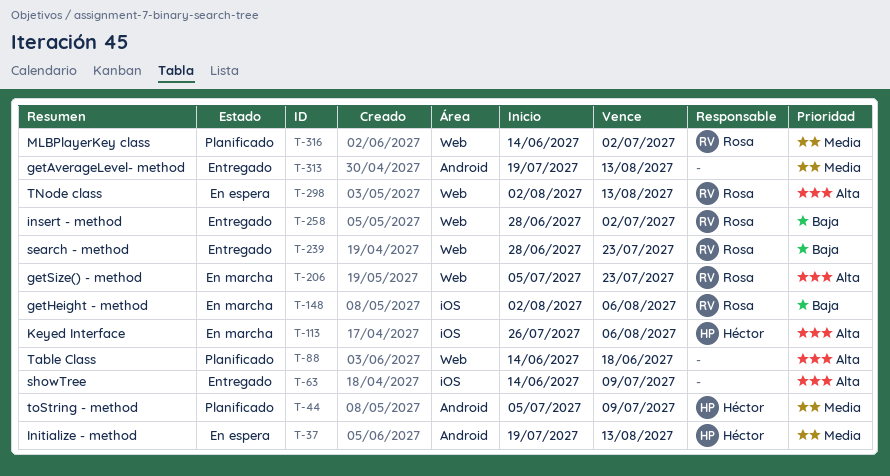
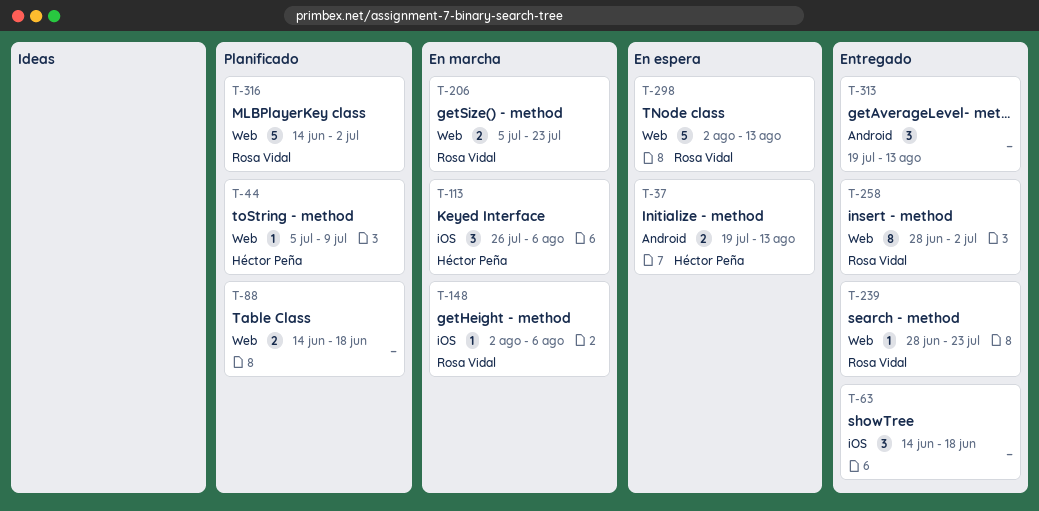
T-44, label: Android -> Web
T-63, due: Jul 9 -> Jun 18

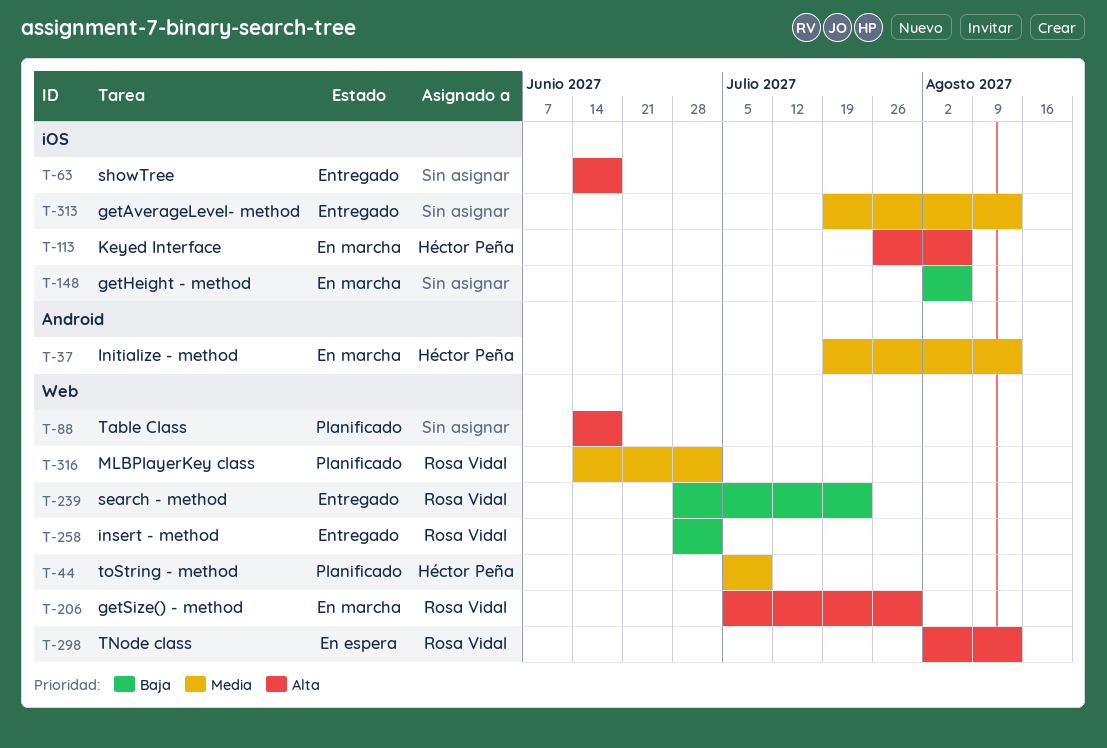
T-37, status: En espera -> En marcha
T-148, owner: Rosa Vidal -> none
T-206, due: Jul 23 -> Jul 30
T-313, label: Android -> iOS

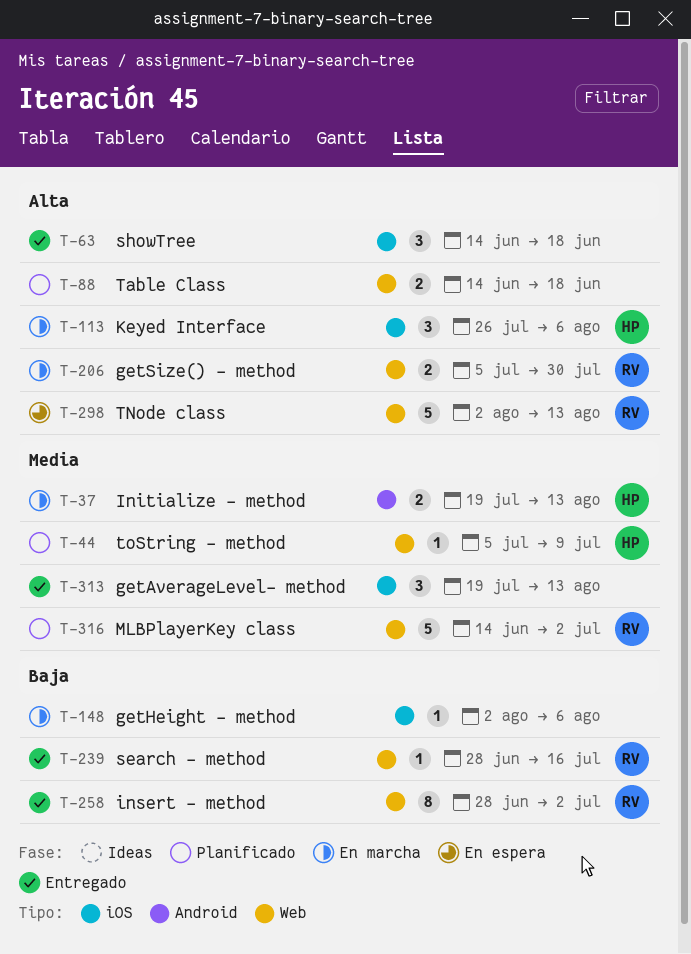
T-239, due: Jul 23 -> Jul 16

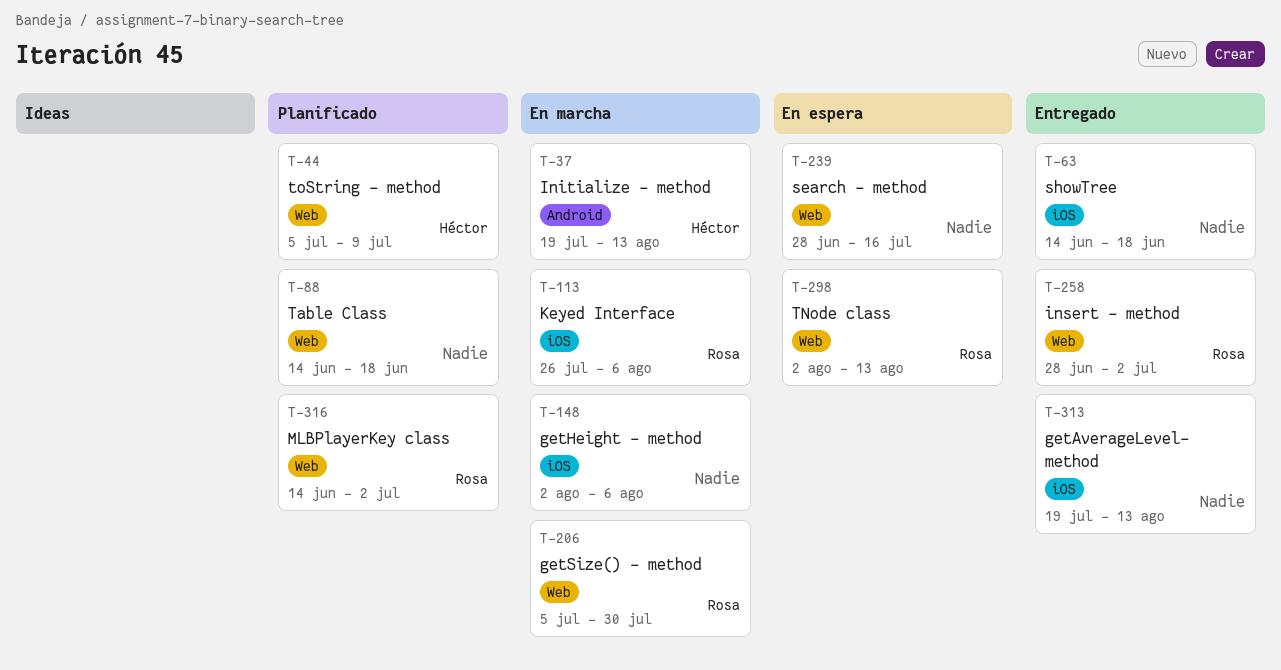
T-113, owner: Héctor -> Rosa
T-239, status: Entregado -> En espera
T-239, owner: Rosa -> none

